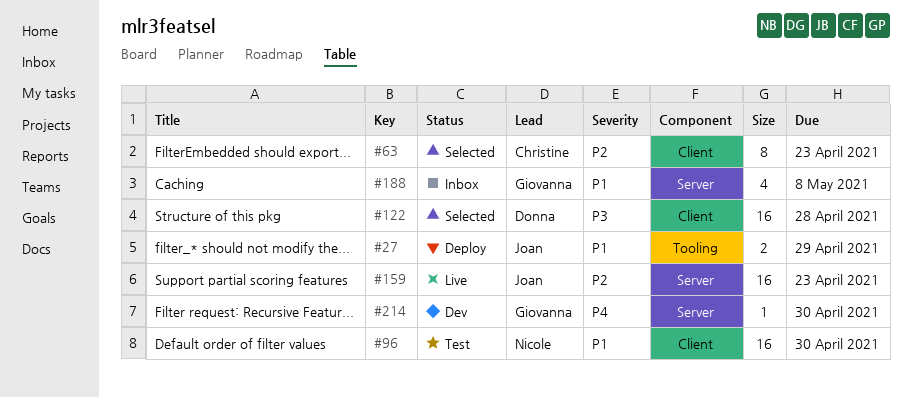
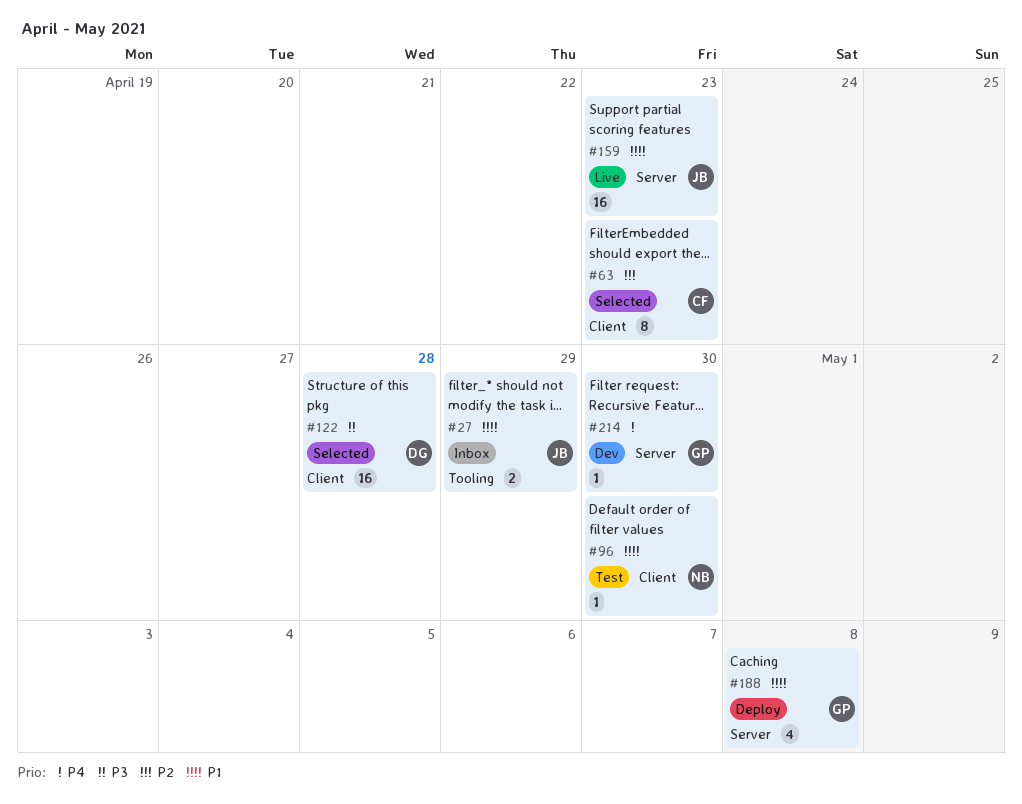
#27, status: Deploy -> Inbox
#96, estimate: 16 -> 1
#159, priority: P2 -> P1
#188, status: Inbox -> Deploy

